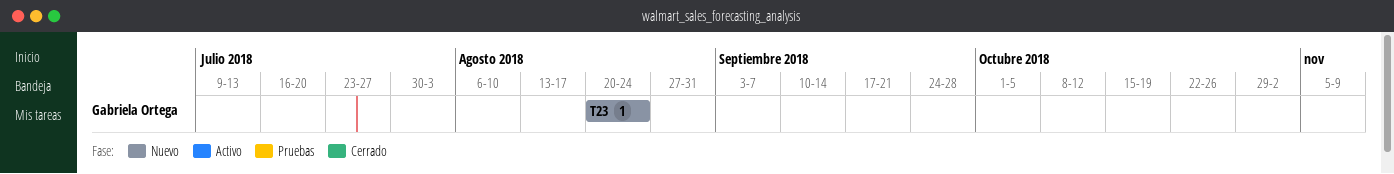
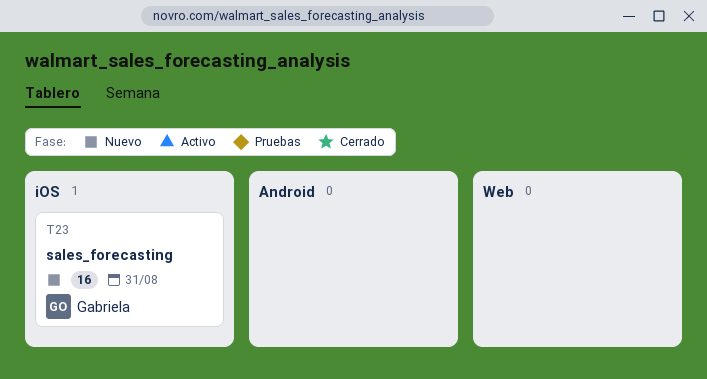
T23, estimate: 1 -> 16
T23, due: Aug 24 -> Aug 31

